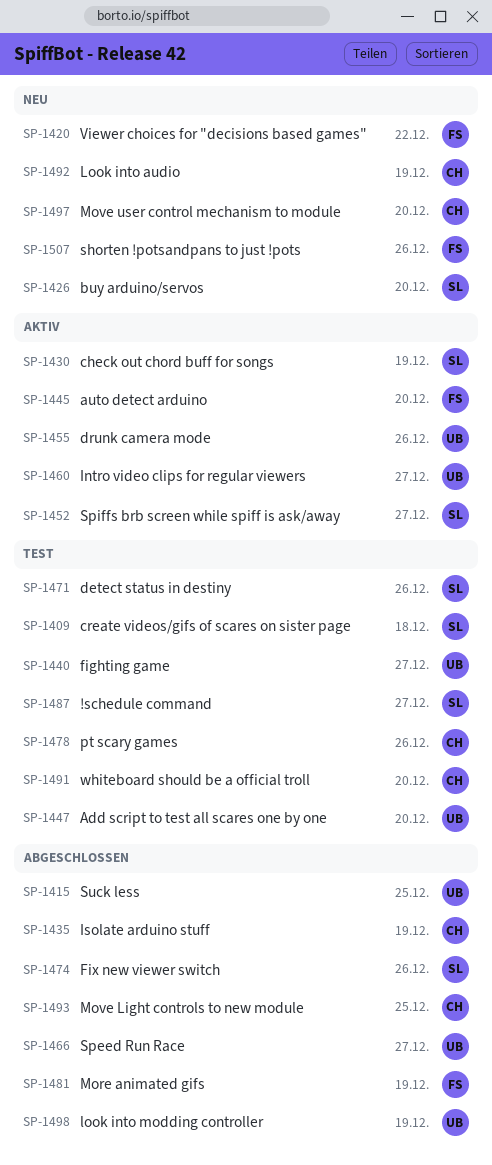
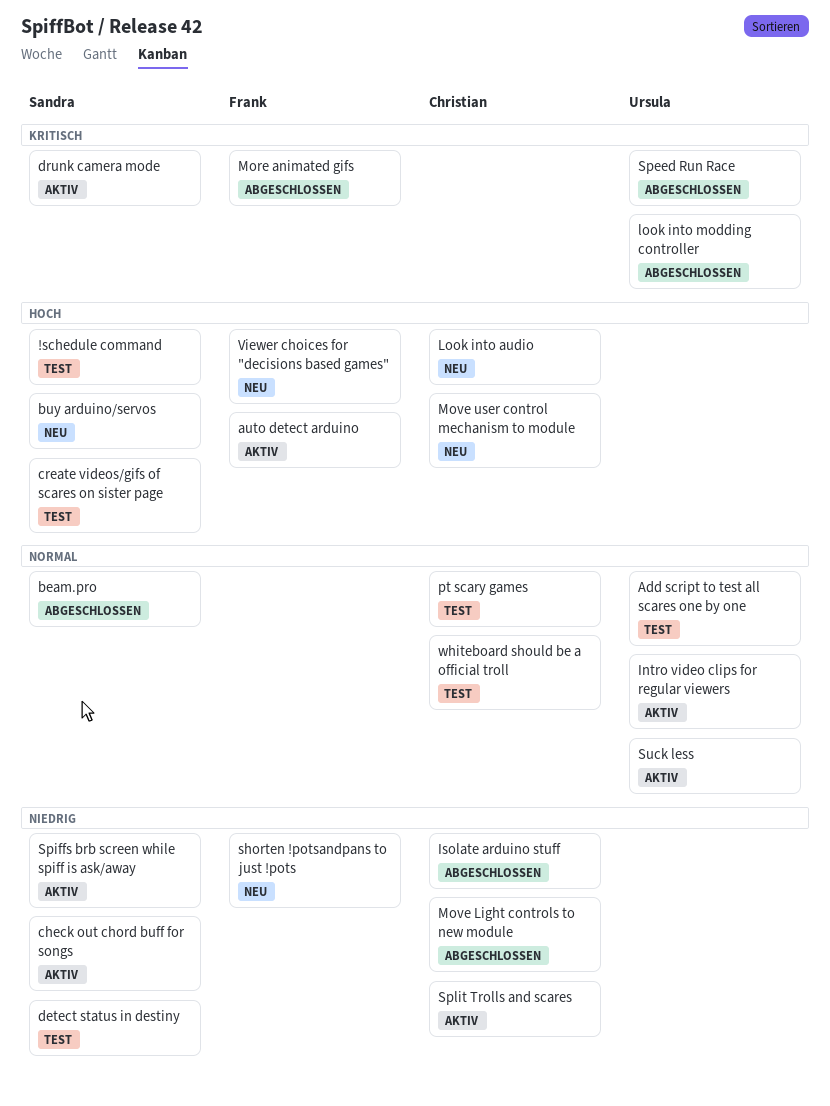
beam.pro: none -> present
drunk camera mode, owner: Ursula -> Sandra
fighting game: present -> none
Fix new viewer switch: present -> none
Split Trolls and scares: none -> present
Suck less, status: Abgeschlossen -> Aktiv

